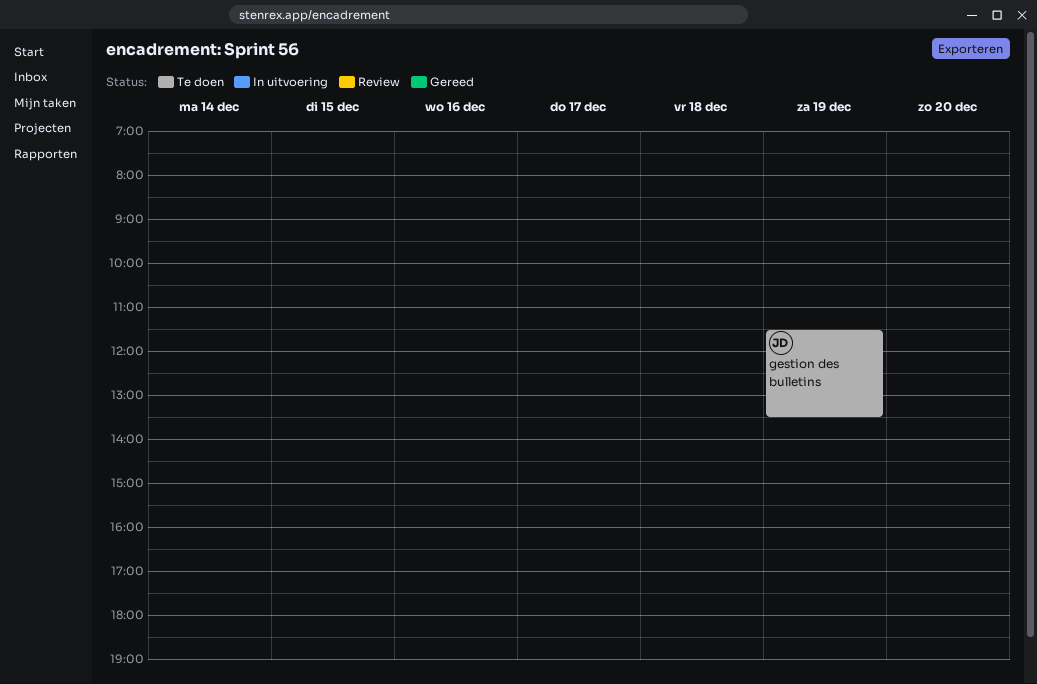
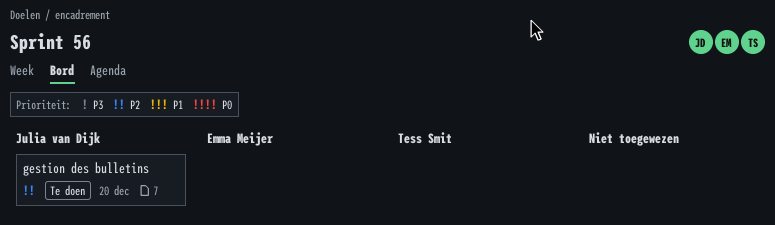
gestion des bulletins, day: Dec 19 -> Dec 20

